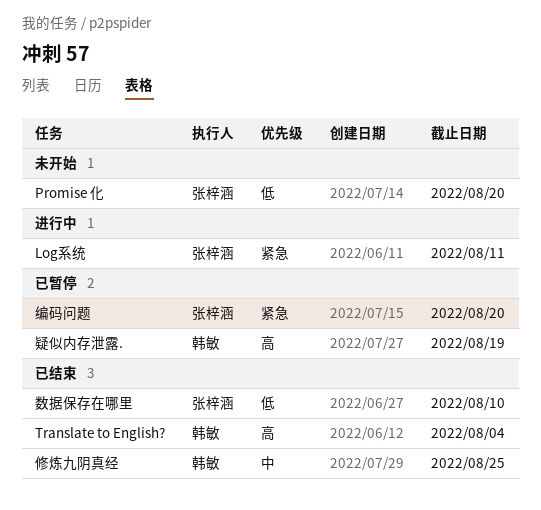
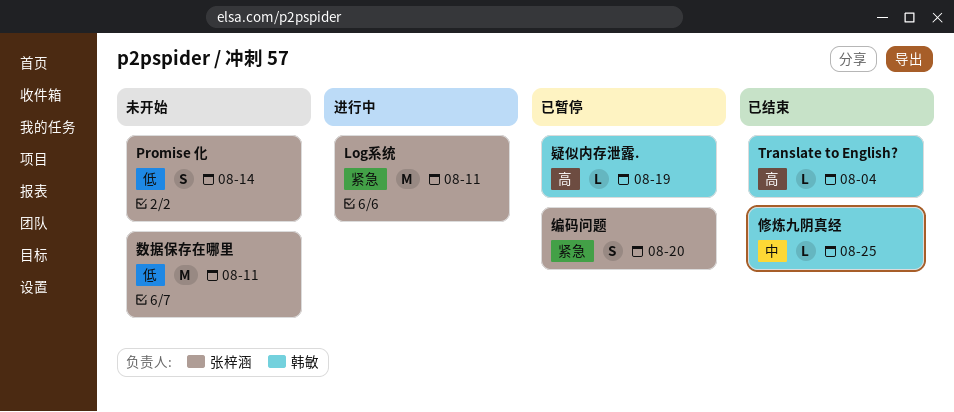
Promise 化, due: Aug 20 -> Aug 14
数据保存在哪里, status: 已结束 -> 未开始
数据保存在哪里, due: Aug 10 -> Aug 11

